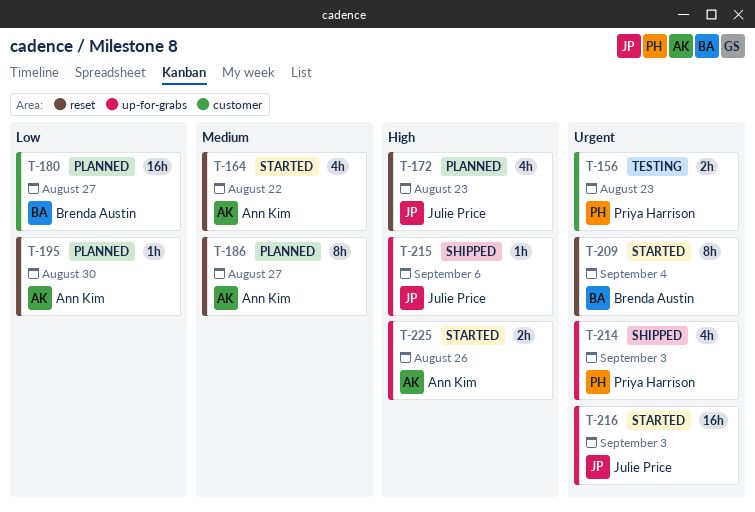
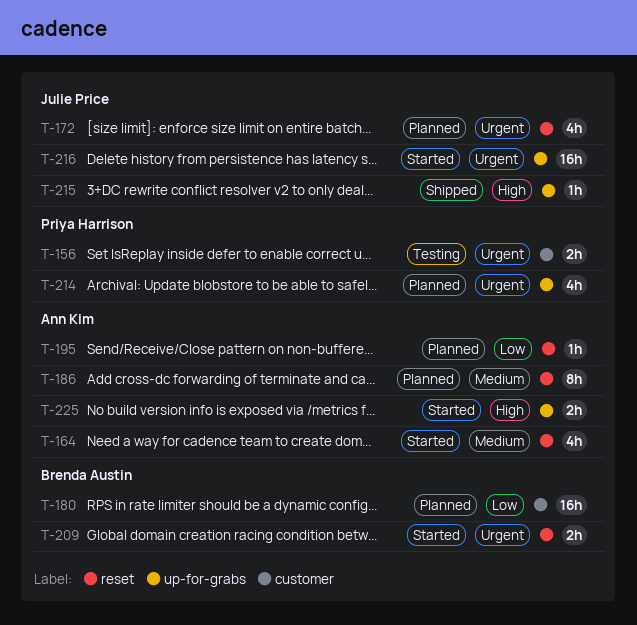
T-172, priority: High -> Urgent
T-209, estimate: 8h -> 2h
T-214, status: Shipped -> Planned

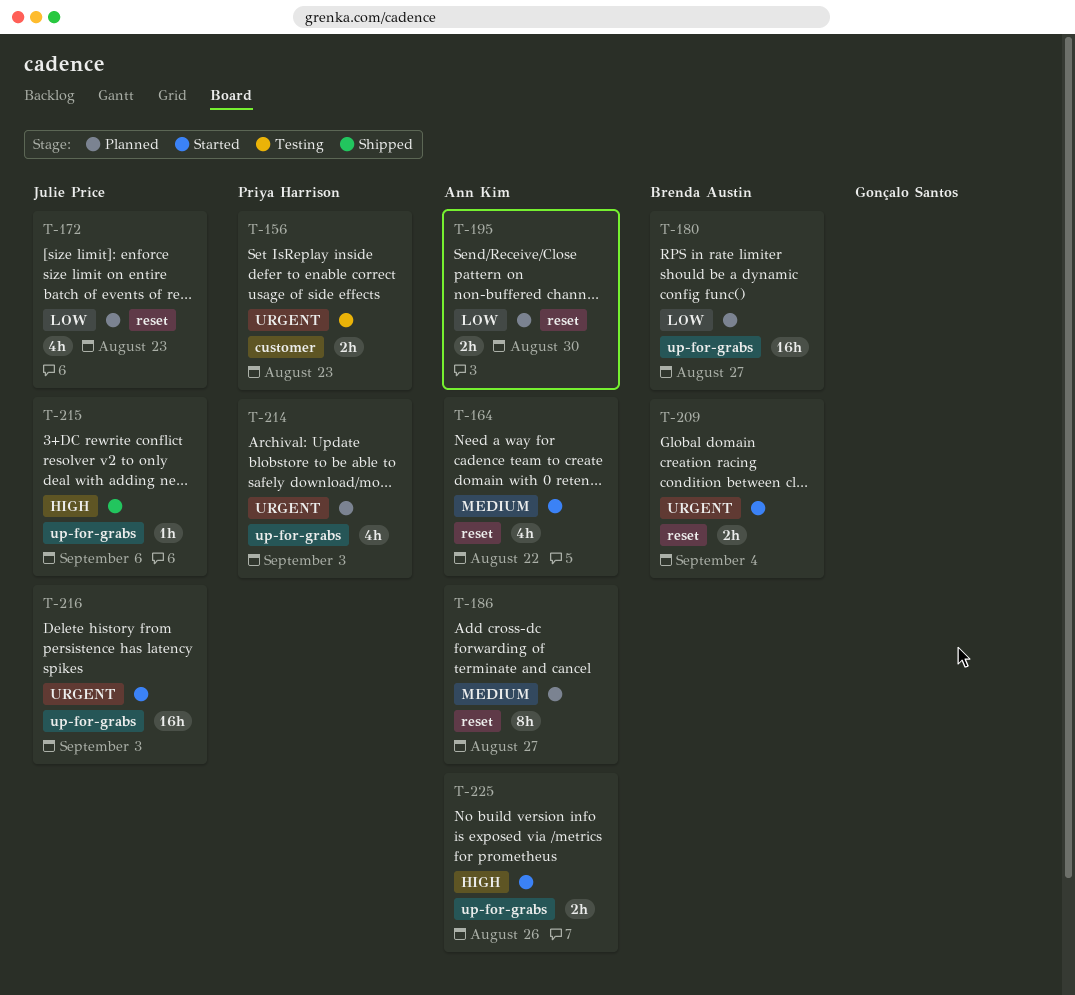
T-172, priority: Urgent -> Low
T-180, label: customer -> up-for-grabs
T-195, estimate: 1h -> 2h

